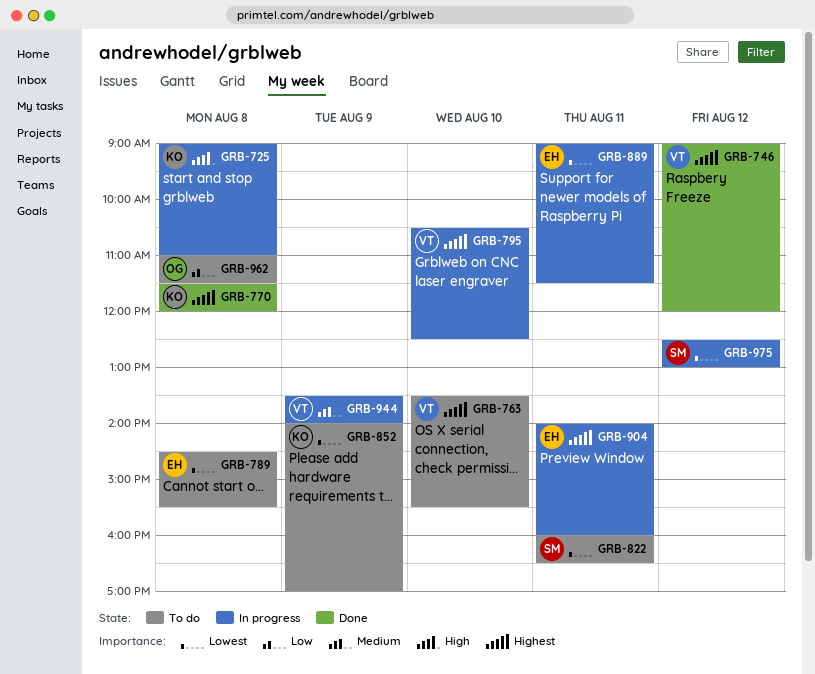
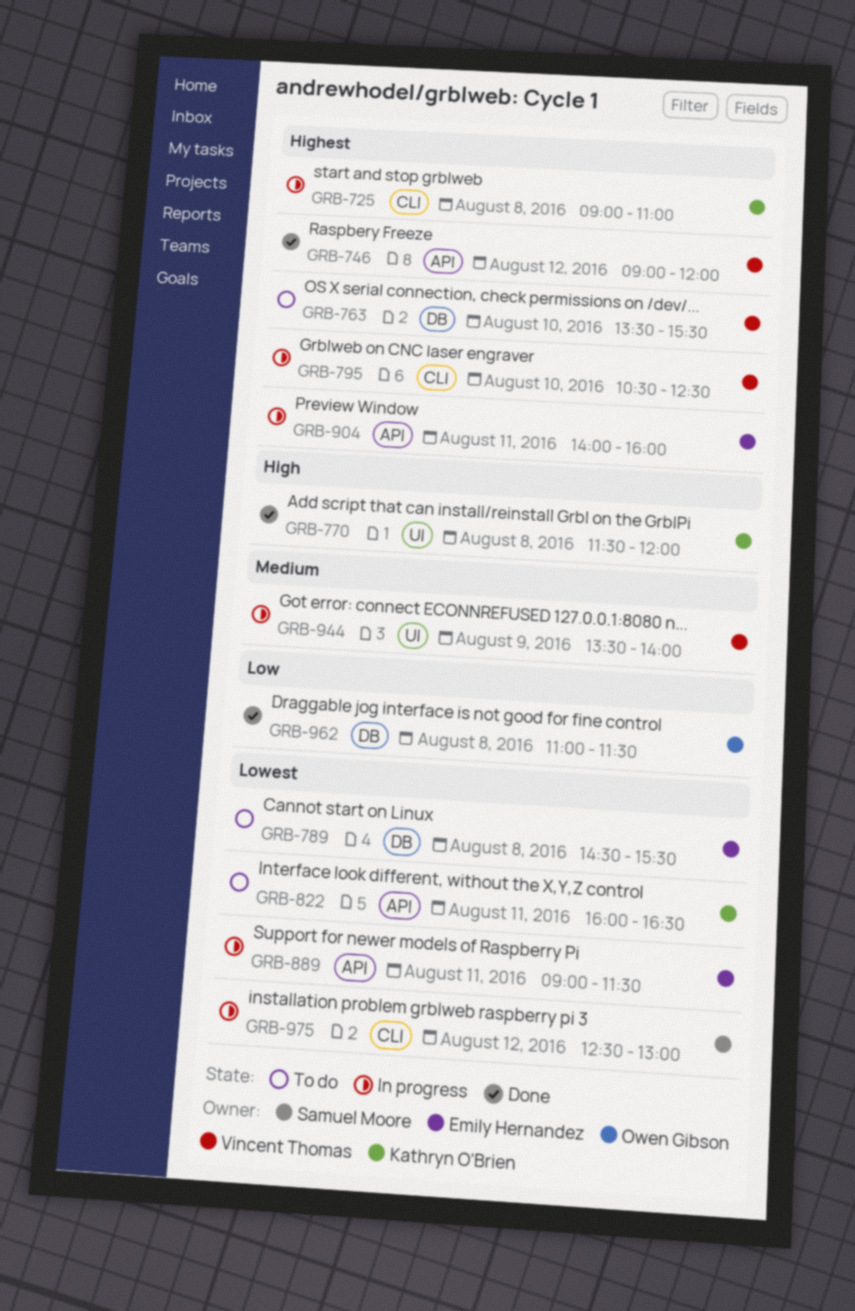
GRB-725, priority: High -> Highest
GRB-770, priority: Highest -> High
GRB-822, owner: Samuel Moore -> Kathryn O'Brien
GRB-852: present -> none
GRB-962, status: To do -> Done

